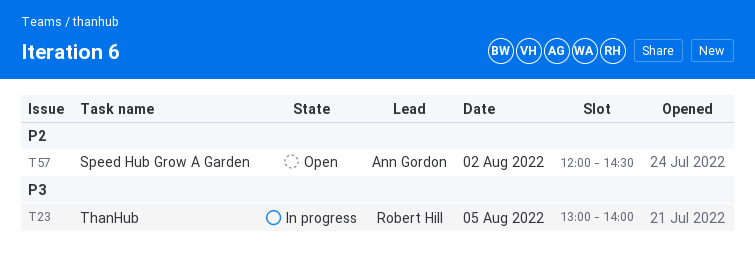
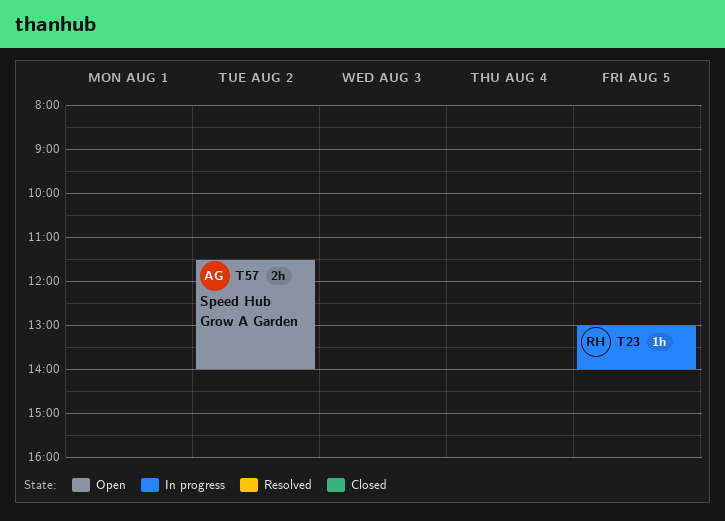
T57, begins: 12:00 -> 11:30
T57, ends: 14:30 -> 14:00

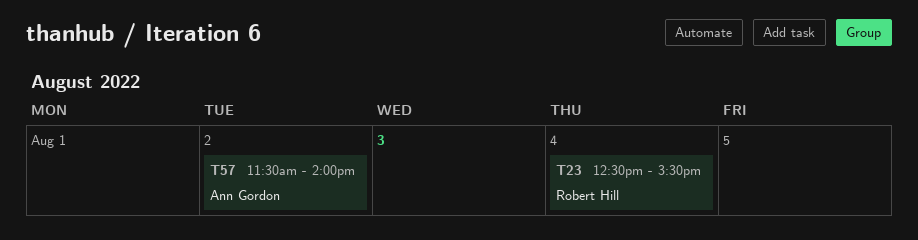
T23, day: Aug 5 -> Aug 4
T23, begins: 13:00 -> 12:30
T23, ends: 14:00 -> 15:30

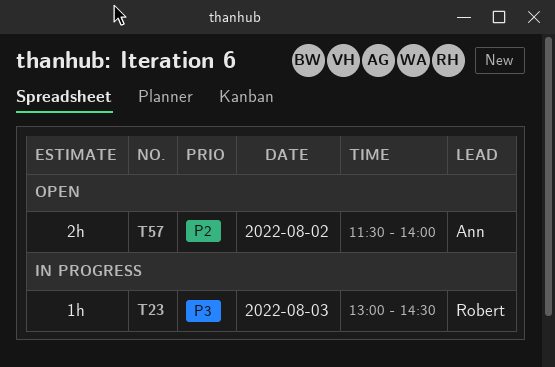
T23, day: Aug 4 -> Aug 3
T23, begins: 12:30 -> 13:00
T23, ends: 15:30 -> 14:30

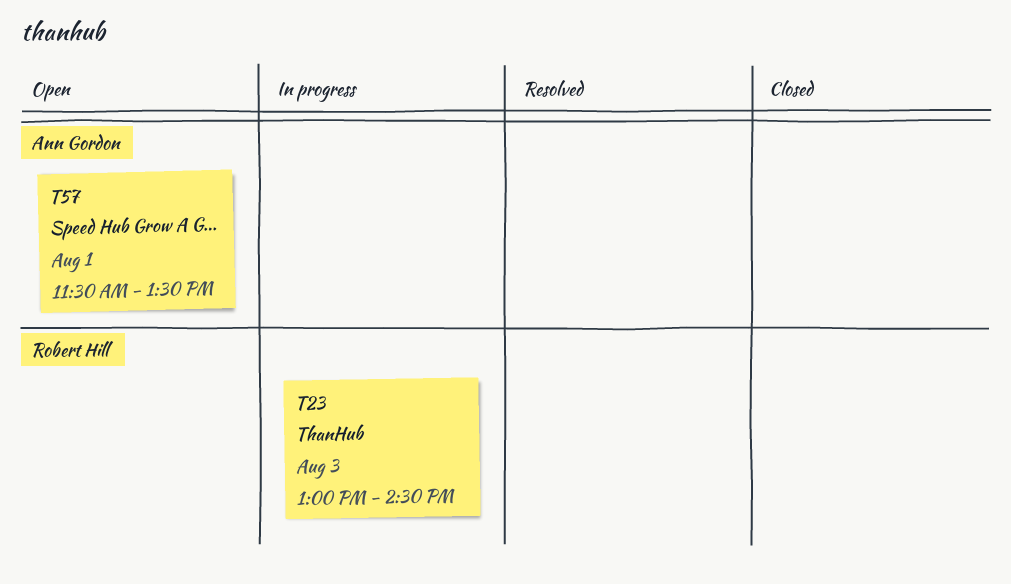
T57, day: Aug 2 -> Aug 1
T57, ends: 14:00 -> 13:30

